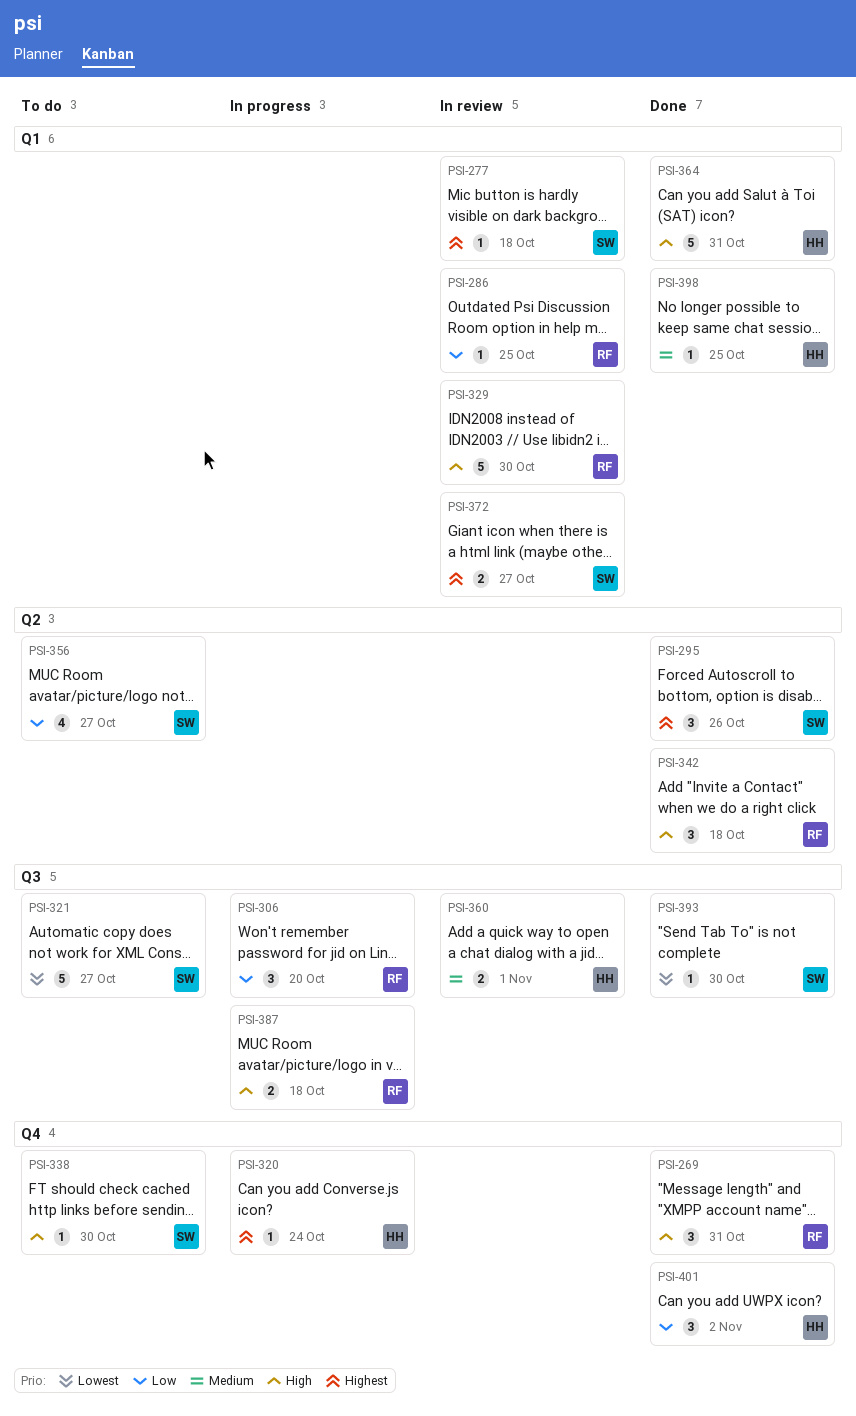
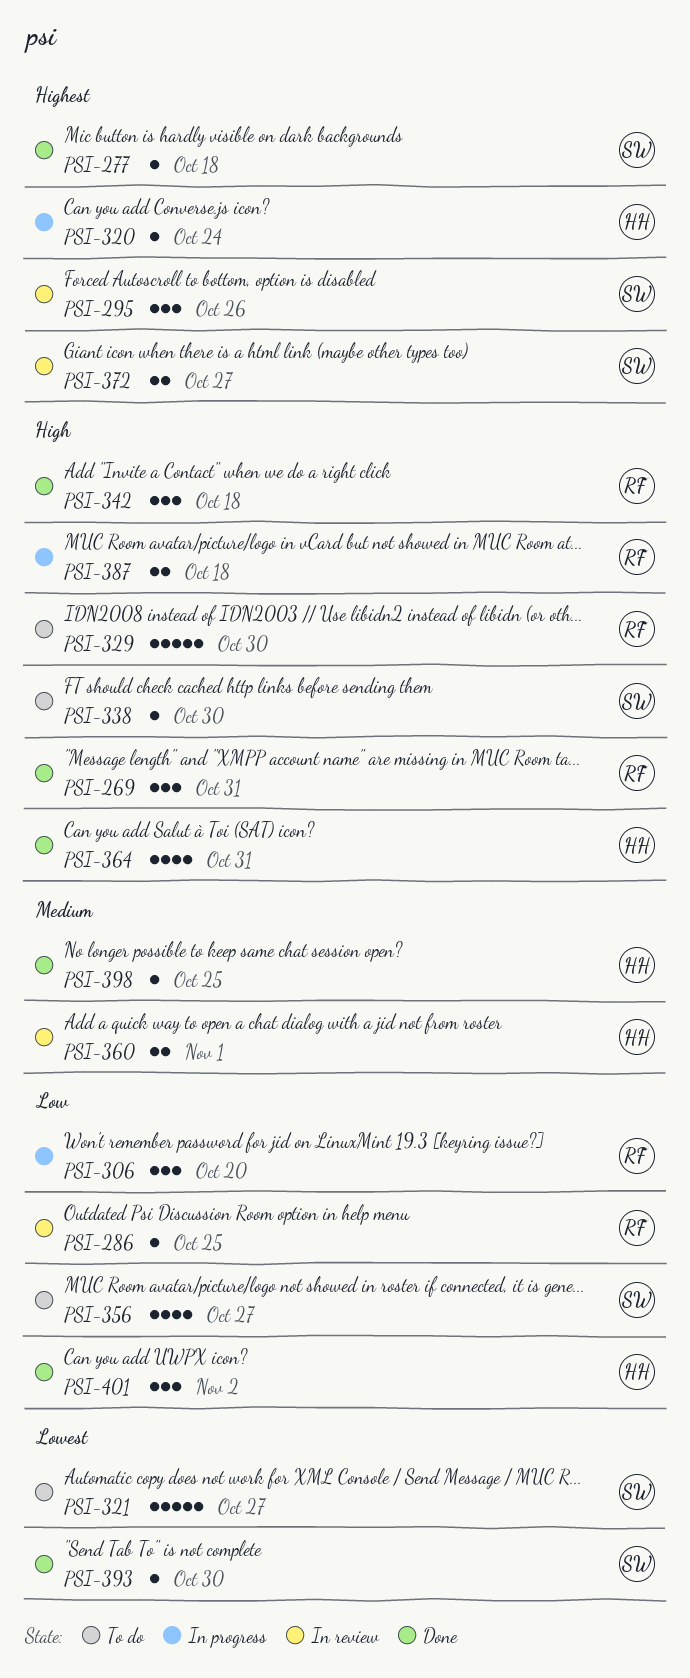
PSI-277, status: In review -> Done
PSI-295, status: Done -> In review
PSI-329, status: In review -> To do
PSI-364, estimate: 5 -> 4

